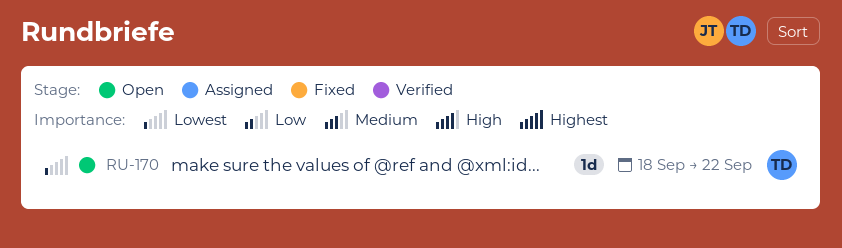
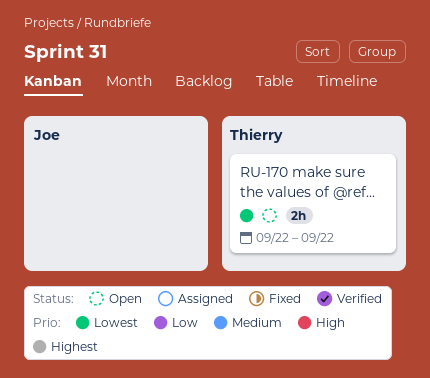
RU-170, estimate: 1d -> 2h
RU-170, start: Sep 18 -> Sep 22

